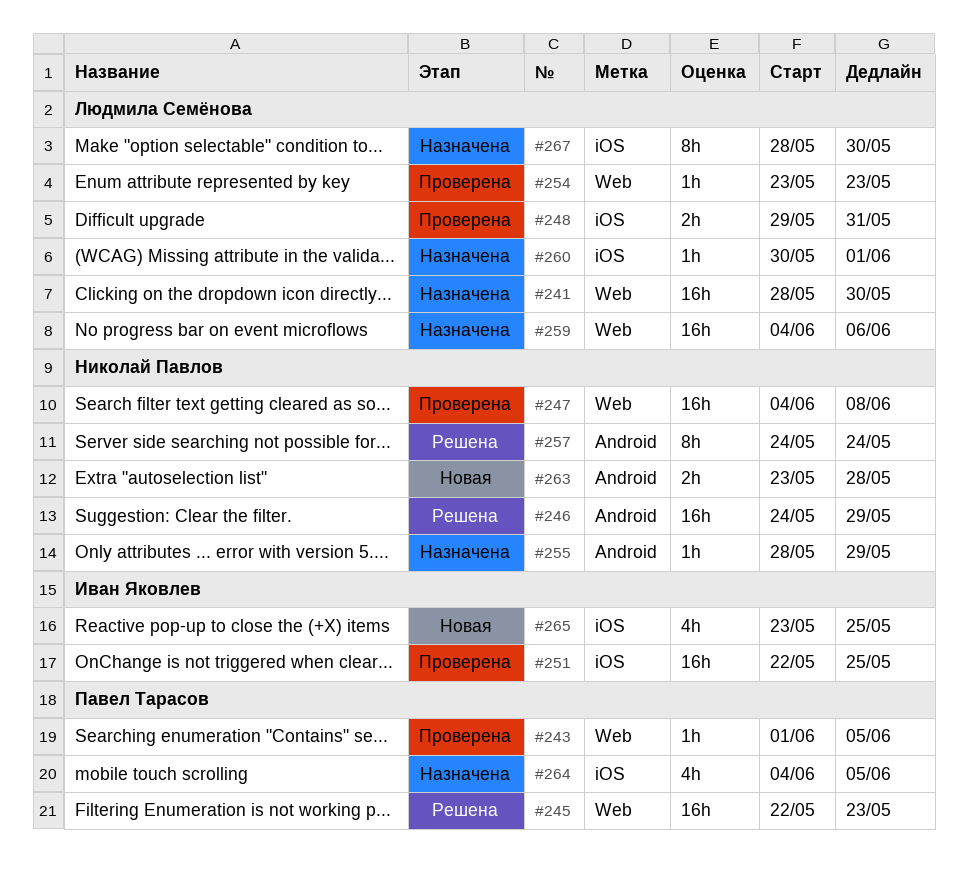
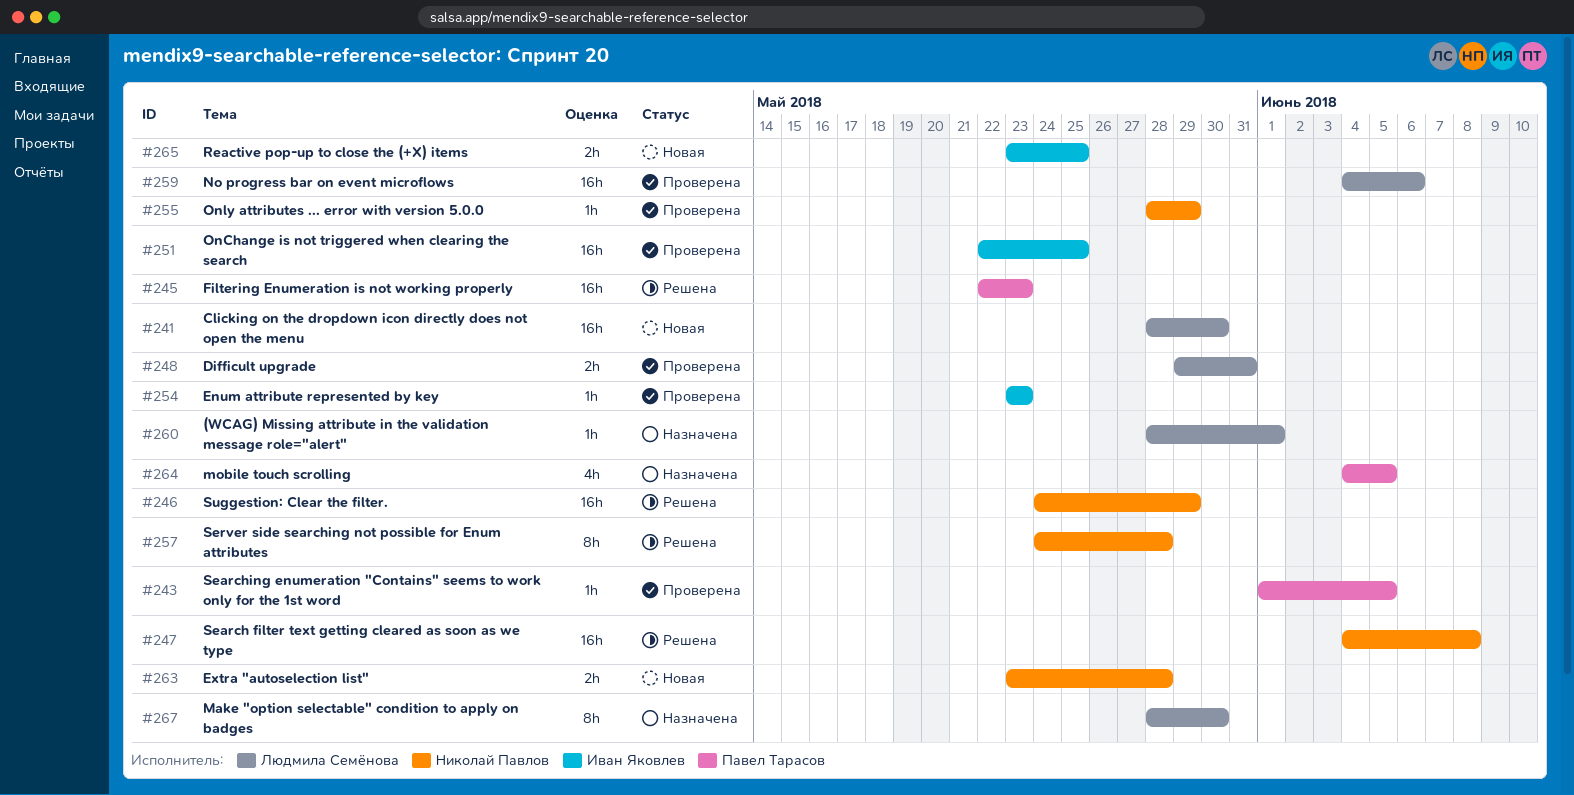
#241, status: Назначена -> Новая
#247, status: Проверена -> Решена
#254, owner: Людмила Семёнова -> Иван Яковлев
#255, status: Назначена -> Проверена
#257, due: May 24 -> May 28
#259, status: Назначена -> Проверена
#260, start: May 30 -> May 28
#265, estimate: 4h -> 2h

